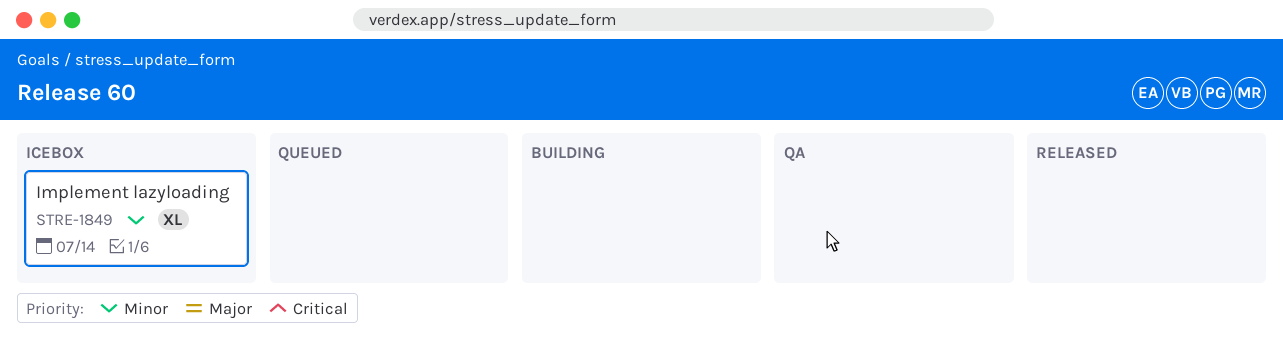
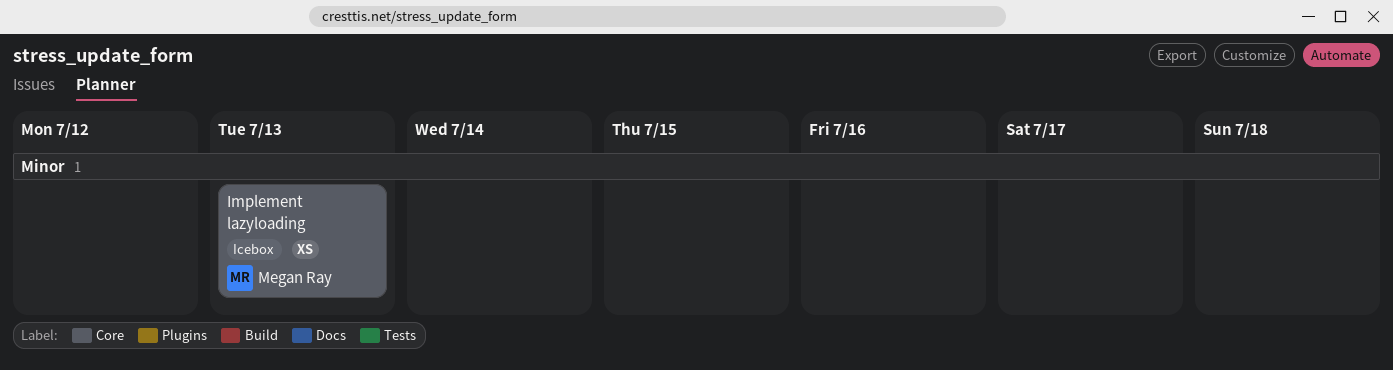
Implement lazyloading, estimate: XL -> XS
Implement lazyloading, due: Jul 14 -> Jul 13

